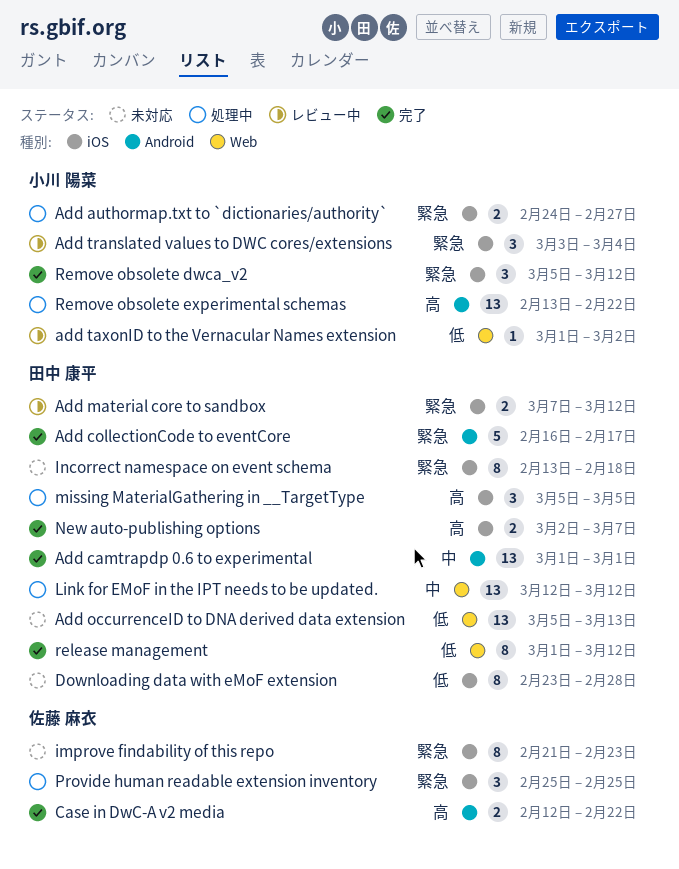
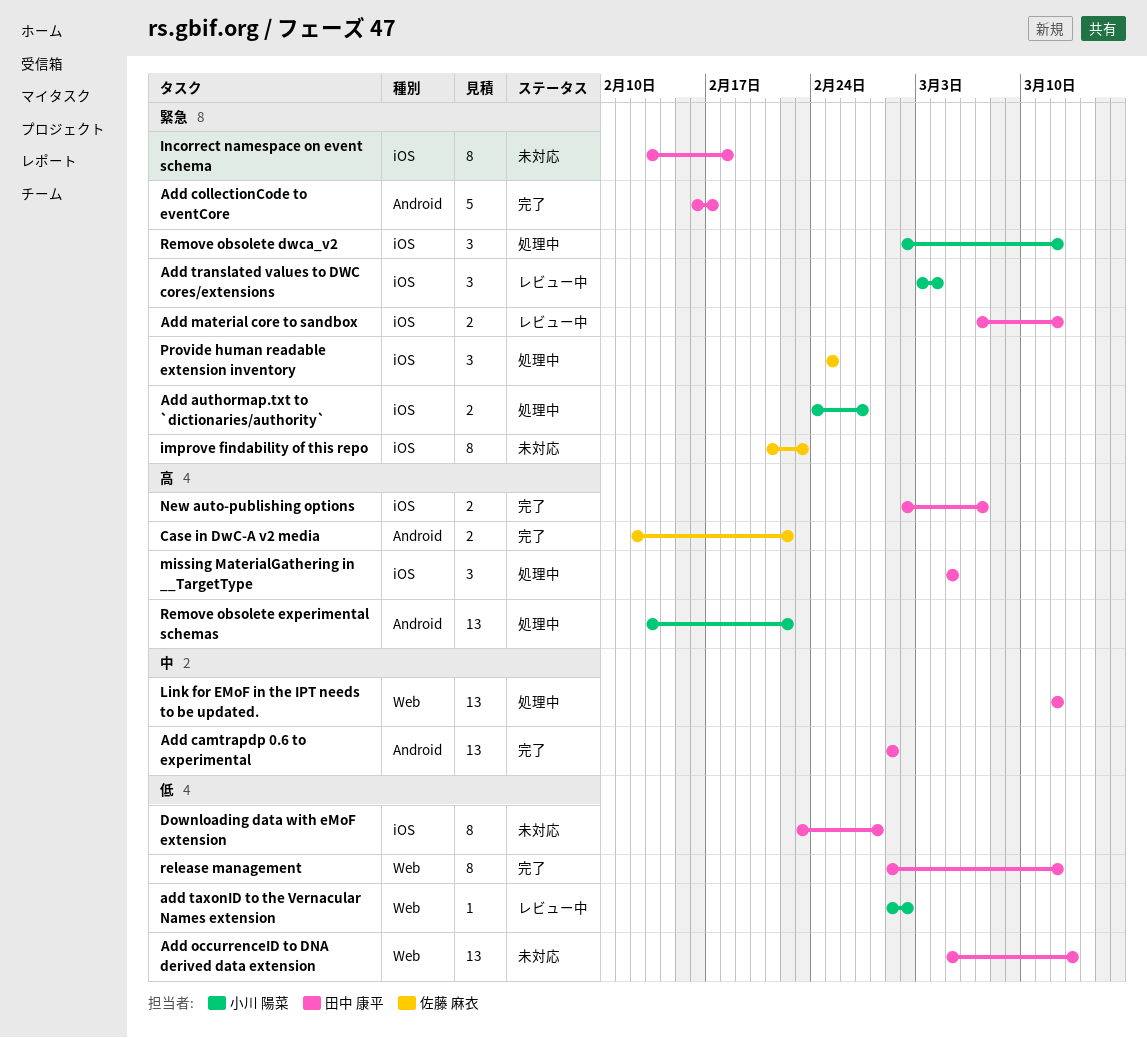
Remove obsolete dwca_v2, status: 完了 -> 処理中
Remove obsolete dwca_v2, start: Mar 5 -> Mar 2

